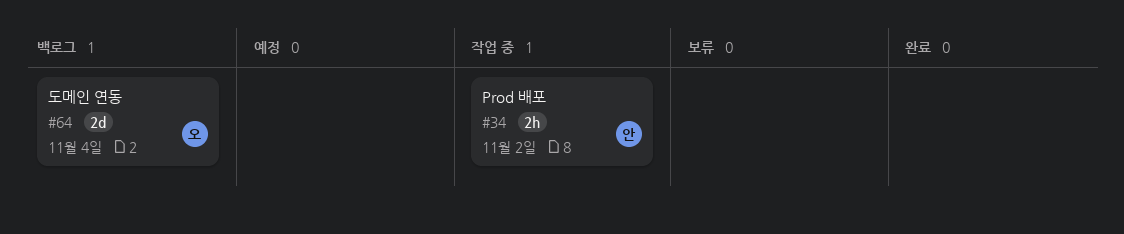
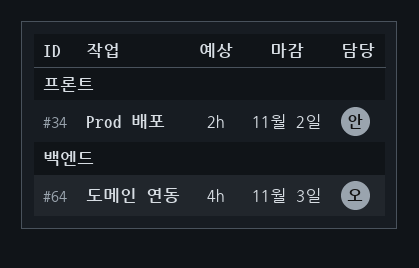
#64, estimate: 2d -> 4h
#64, due: Nov 4 -> Nov 3

